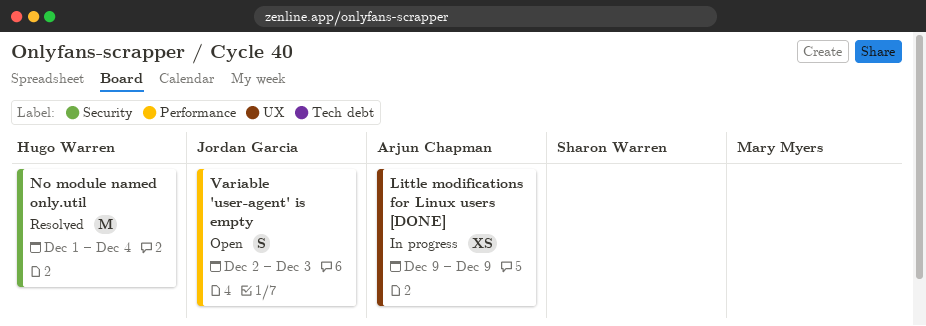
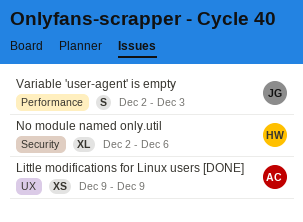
No module named only.util, estimate: M -> XL
No module named only.util, start: Dec 1 -> Dec 2
No module named only.util, due: Dec 4 -> Dec 6

